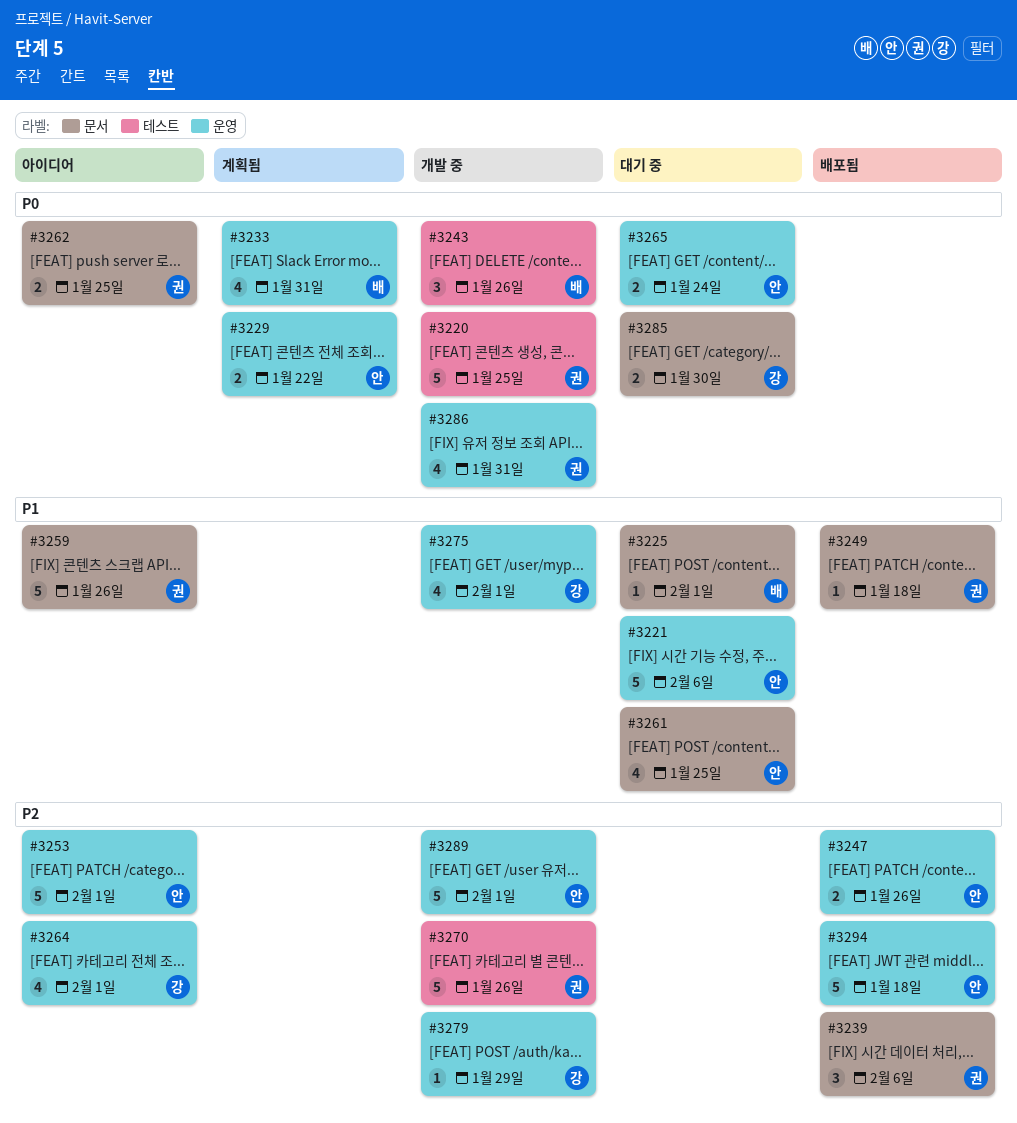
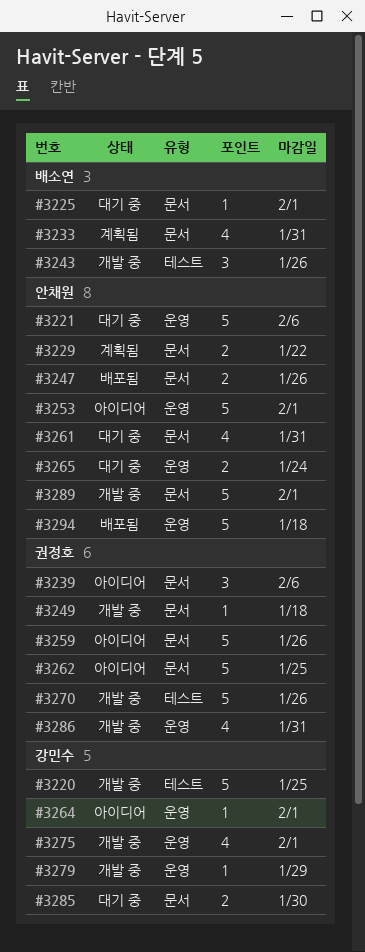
#3220, owner: 권정호 -> 강민수
#3229, label: 운영 -> 문서
#3233, label: 운영 -> 문서
#3239, status: 배포됨 -> 아이디어
#3247, label: 운영 -> 문서
#3249, status: 배포됨 -> 개발 중
#3261, due: Jan 25 -> Jan 31
#3262, estimate: 2 -> 5
#3264, estimate: 4 -> 1
#3289, label: 운영 -> 문서

